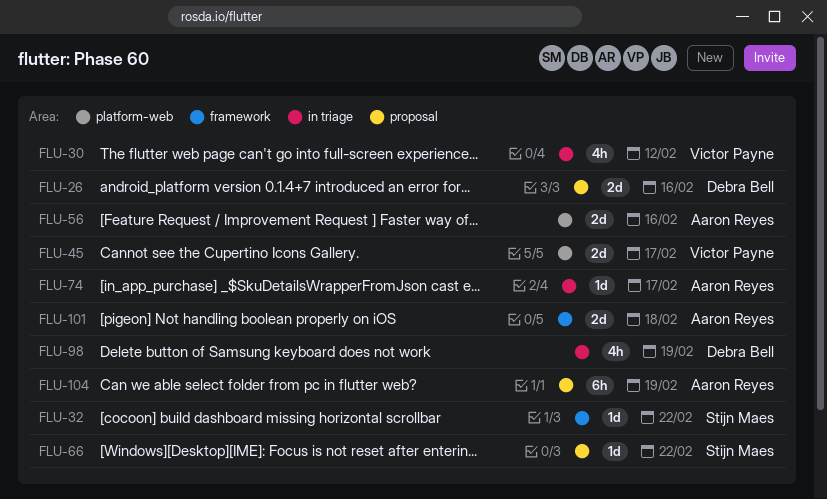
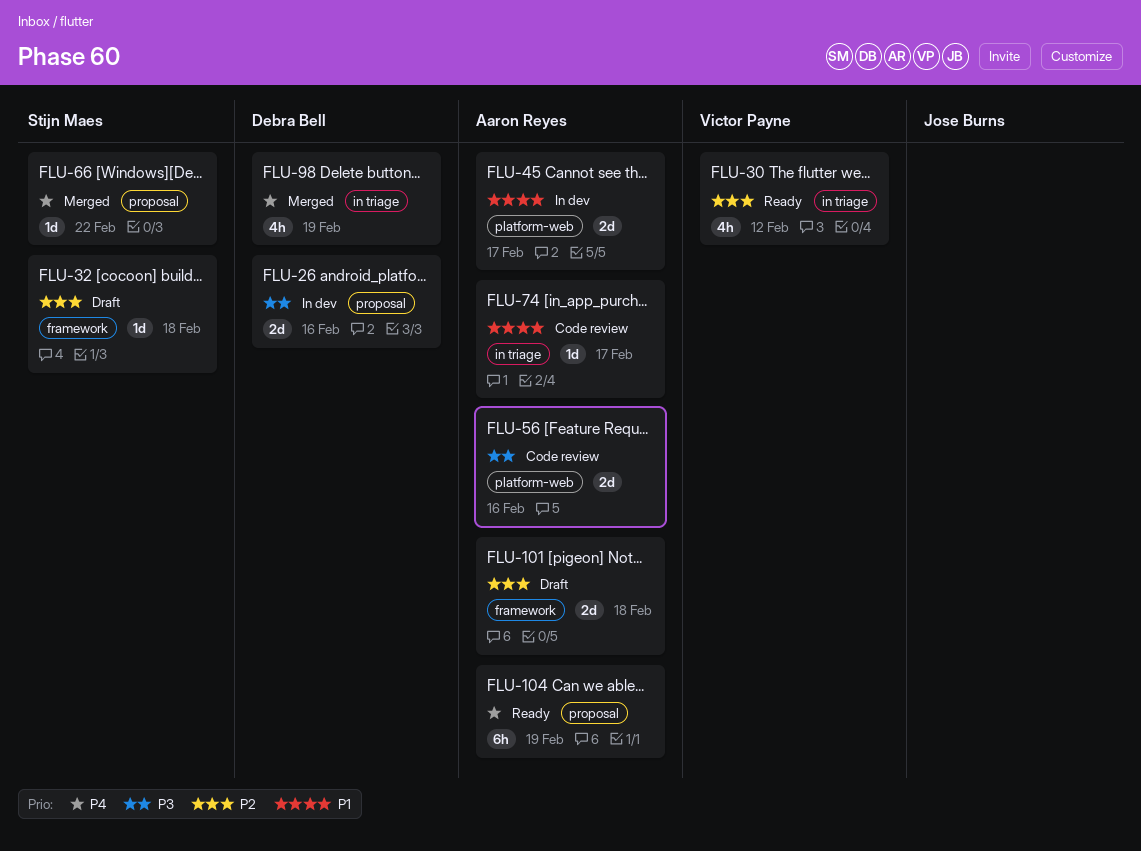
FLU-32, due: Feb 22 -> Feb 18
FLU-45, owner: Victor Payne -> Aaron Reyes

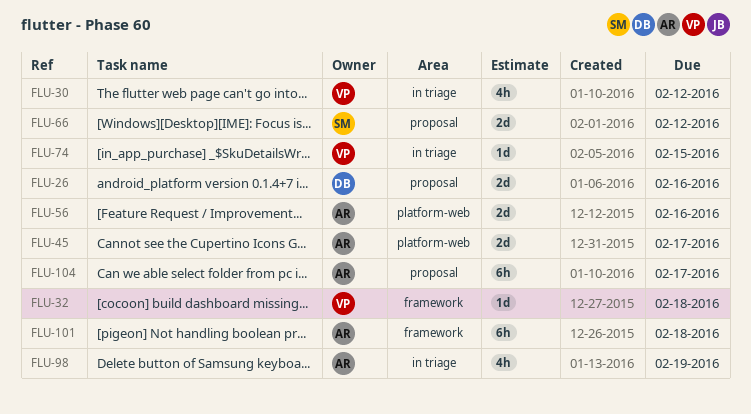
FLU-32, owner: Stijn Maes -> Victor Payne
FLU-66, estimate: 1d -> 2d
FLU-66, due: Feb 22 -> Feb 12
FLU-74, owner: Aaron Reyes -> Victor Payne
FLU-74, due: Feb 17 -> Feb 15
FLU-98, owner: Debra Bell -> Aaron Reyes
FLU-101, estimate: 2d -> 6h
FLU-104, due: Feb 19 -> Feb 17

